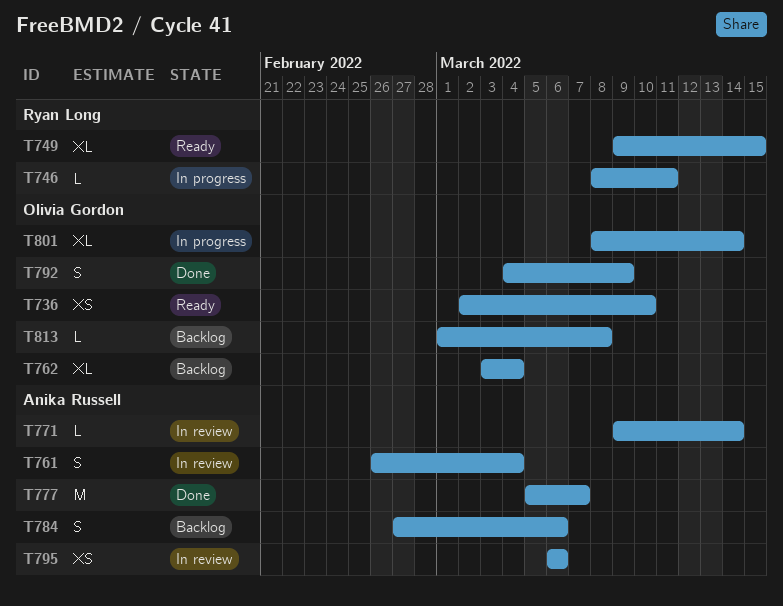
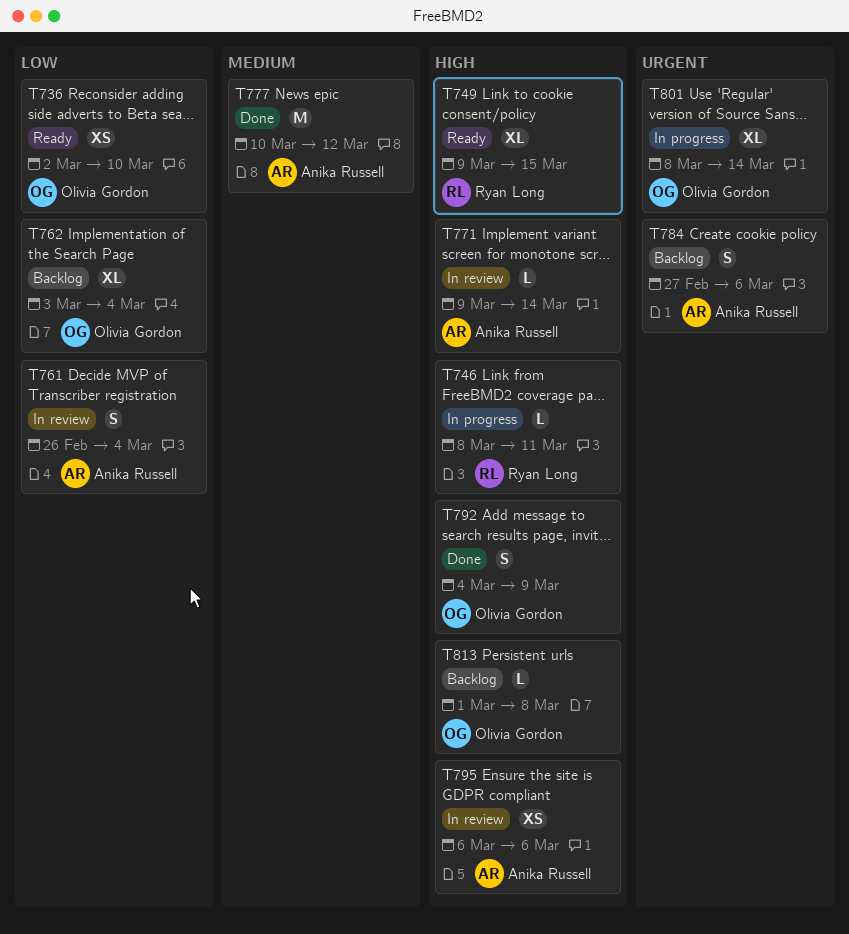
T777, start: Mar 5 -> Mar 10
T777, due: Mar 7 -> Mar 12

